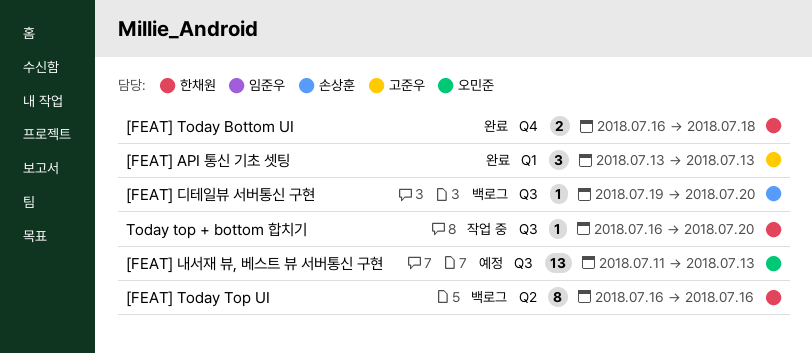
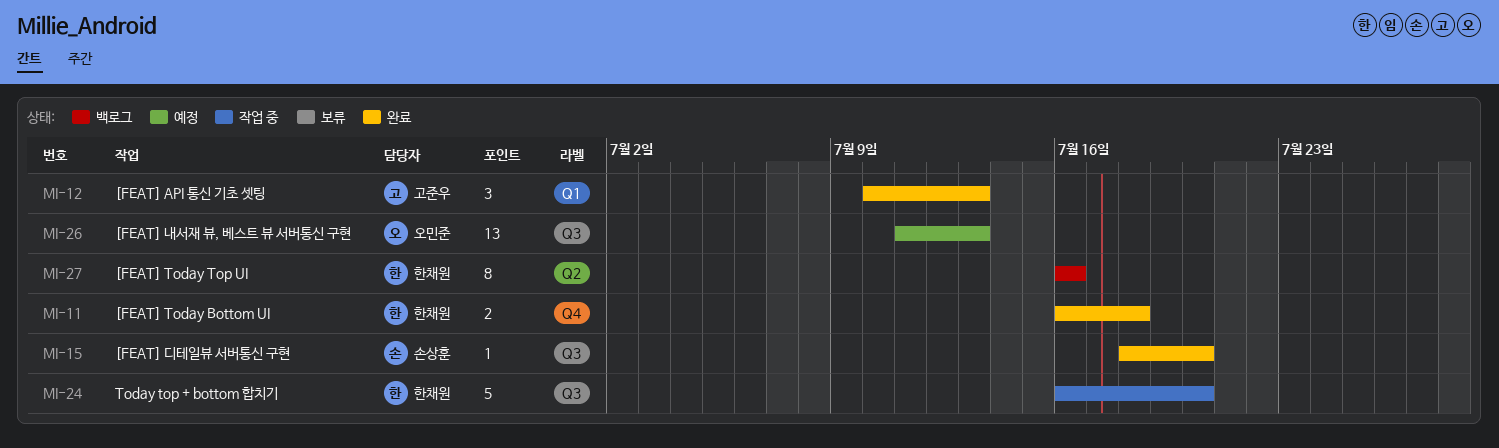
[FEAT] API 통신 기초 셋팅, start: Jul 13 -> Jul 10
[FEAT] 디테일뷰 서버통신 구현, status: 백로그 -> 완료
[FEAT] 디테일뷰 서버통신 구현, start: Jul 19 -> Jul 18
Today top + bottom 합치기, estimate: 1 -> 5

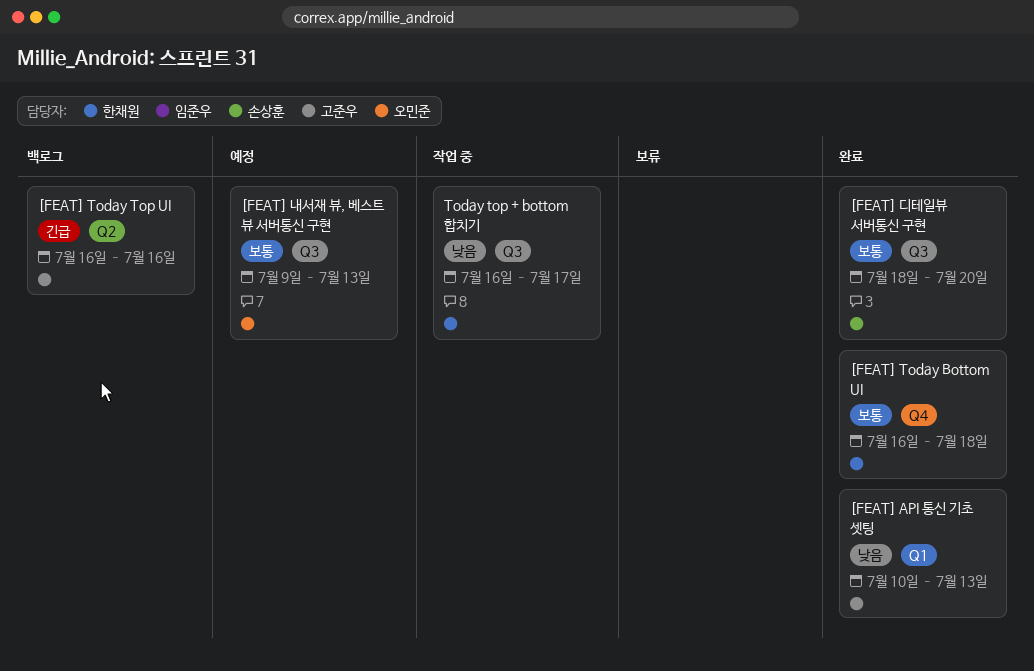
[FEAT] Today Top UI, owner: 한채원 -> 고준우
[FEAT] 내서재 뷰, 베스트 뷰 서버통신 구현, start: Jul 11 -> Jul 9
Today top + bottom 합치기, due: Jul 20 -> Jul 17

